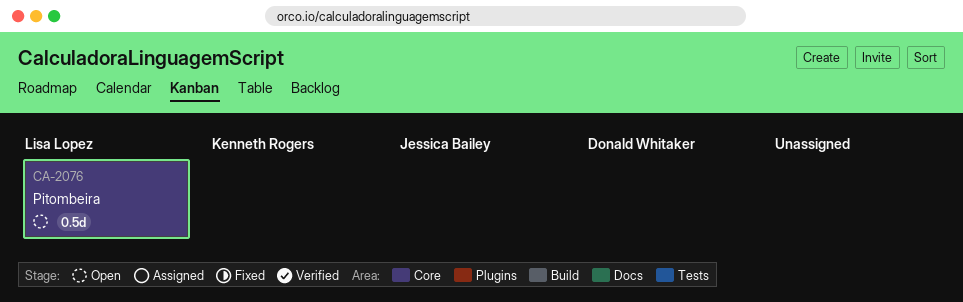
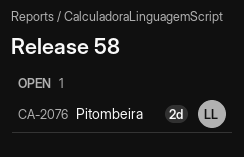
CA-2076, estimate: 0.5d -> 2d

